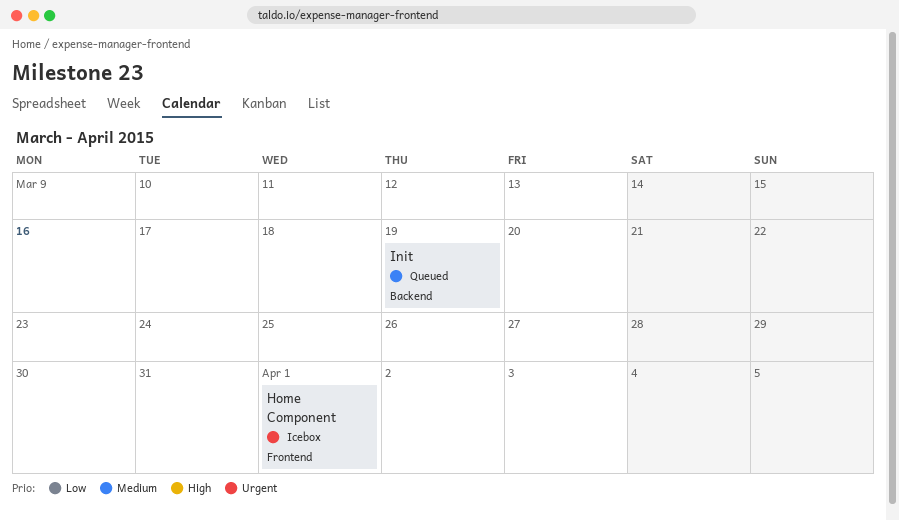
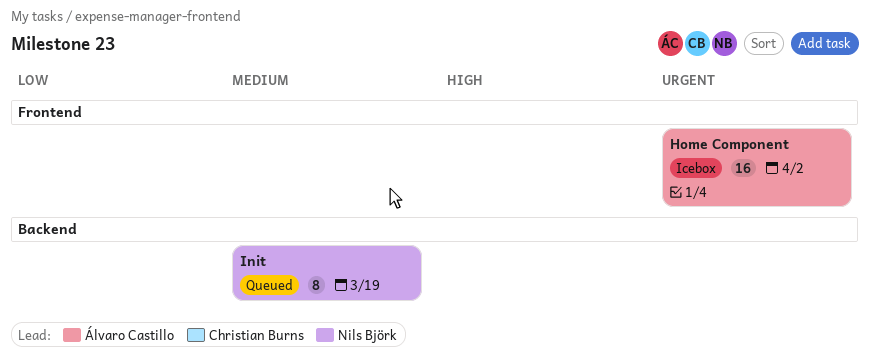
Home Component, due: Apr 1 -> Apr 2

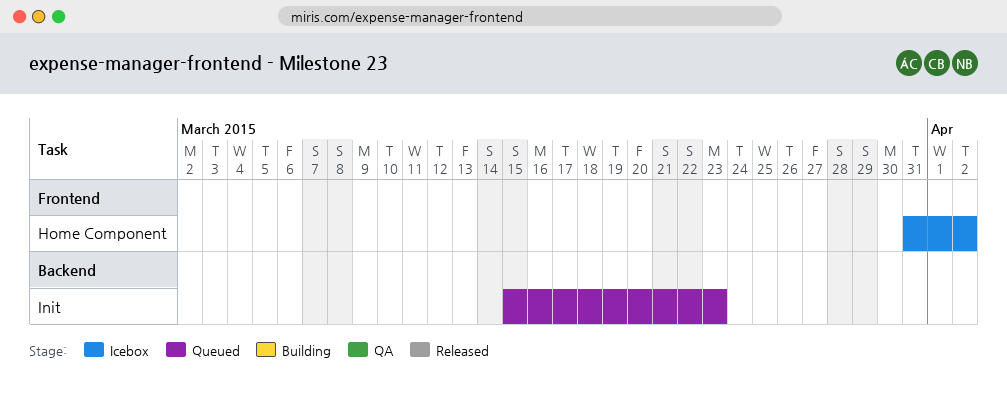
Init, due: Mar 19 -> Mar 23

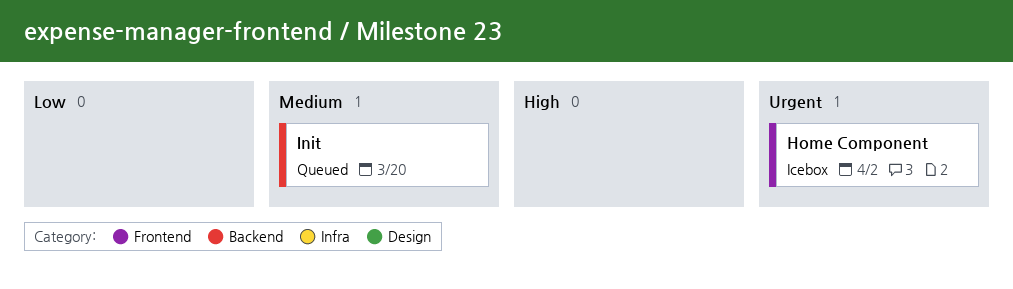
Init, due: Mar 23 -> Mar 20

